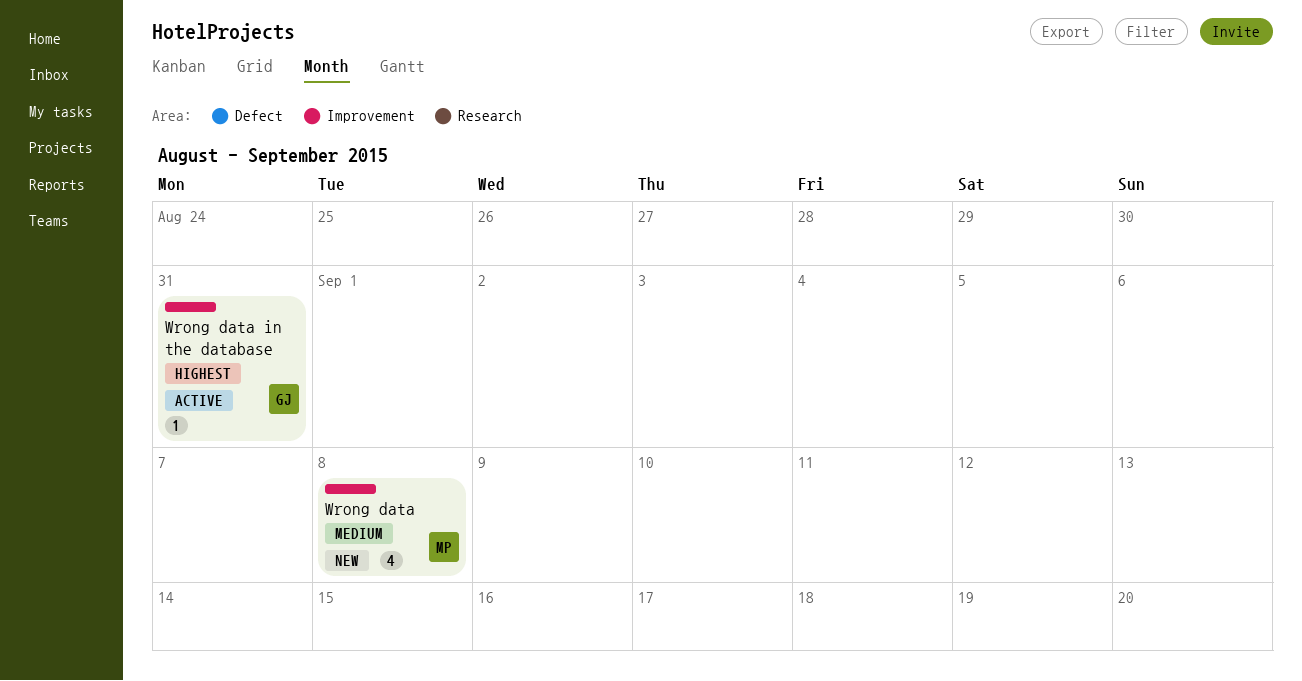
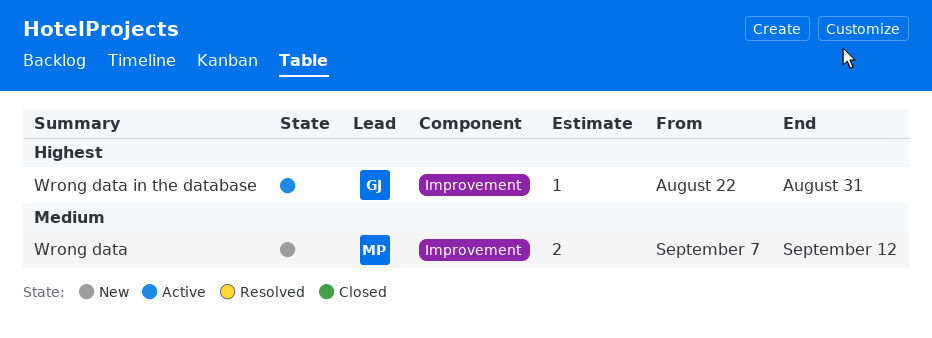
Wrong data, estimate: 4 -> 2
Wrong data, due: Sep 8 -> Sep 12

